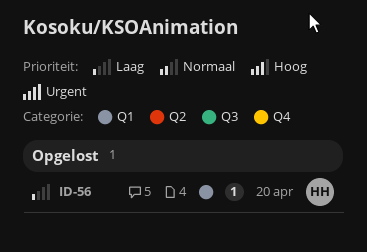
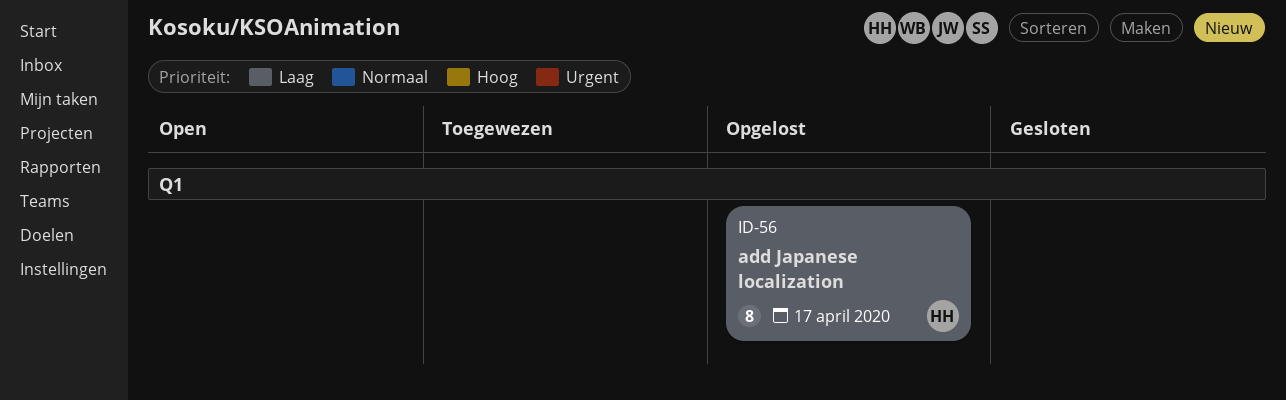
ID-56, estimate: 1 -> 8
ID-56, due: Apr 20 -> Apr 17

